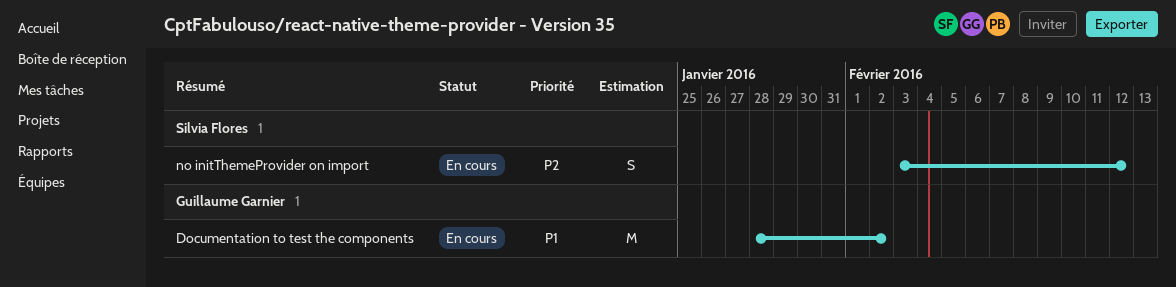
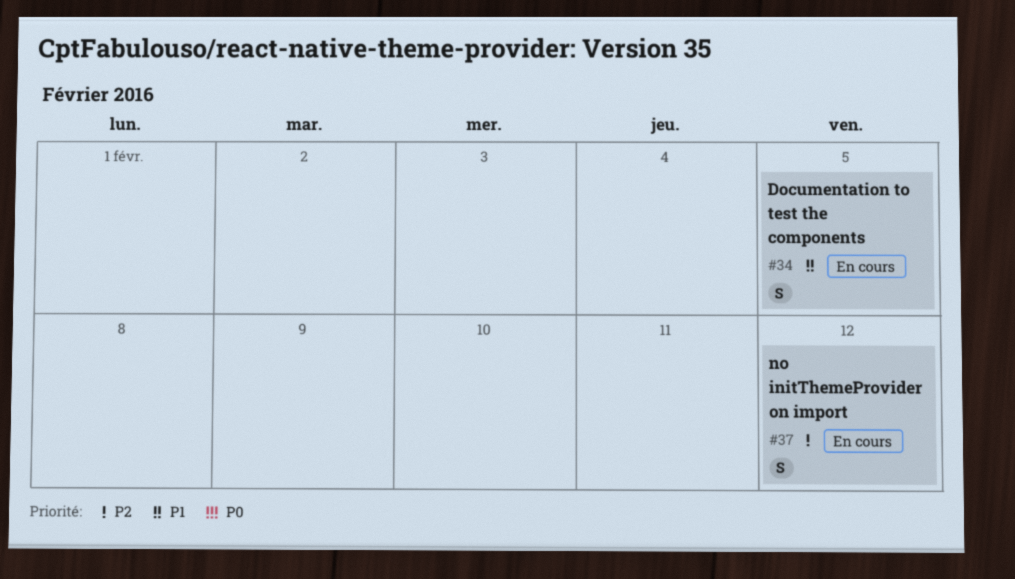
Documentation to test the components, estimate: M -> S
Documentation to test the components, due: Feb 2 -> Feb 5

